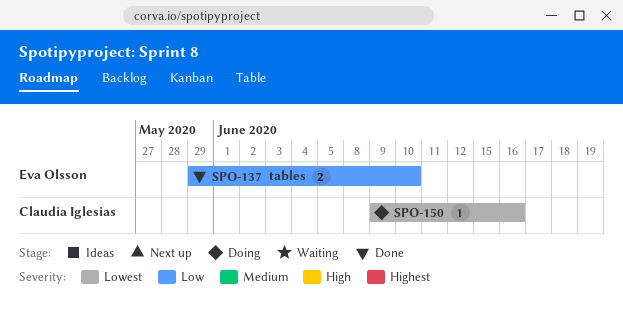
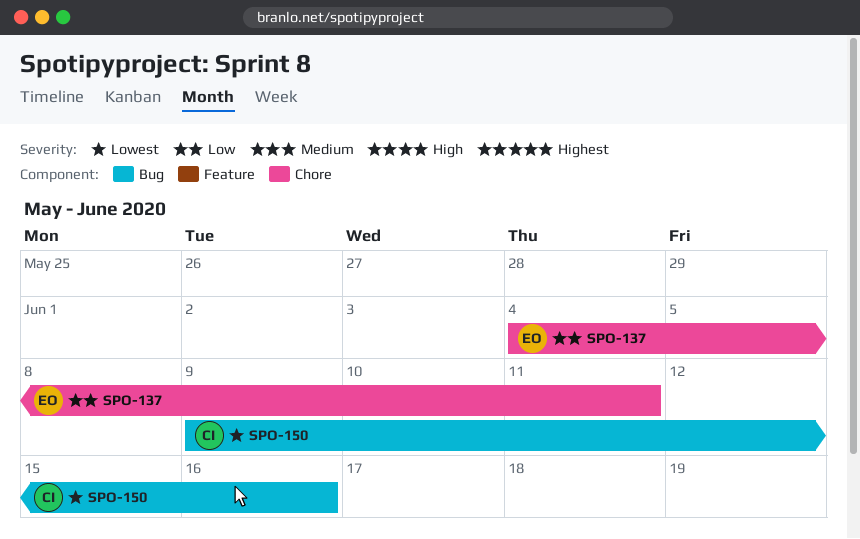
SPO-137, start: May 29 -> Jun 4
SPO-137, due: Jun 10 -> Jun 11

